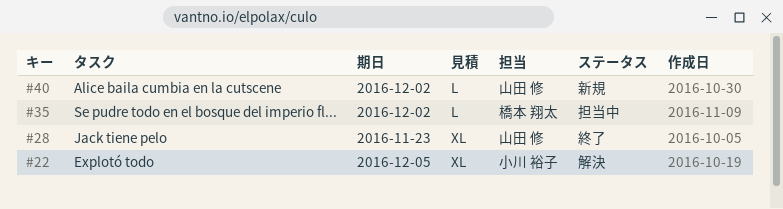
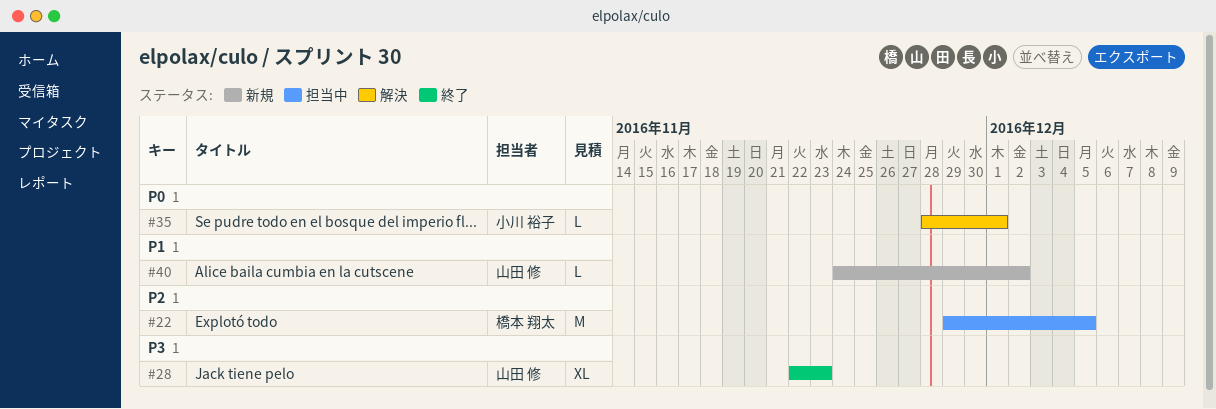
#22, status: 解決 -> 担当中
#22, owner: 小川 裕子 -> 橋本 翔太
#22, estimate: XL -> M
#35, status: 担当中 -> 解決
#35, owner: 橋本 翔太 -> 小川 裕子
#35, due: Dec 2 -> Dec 1

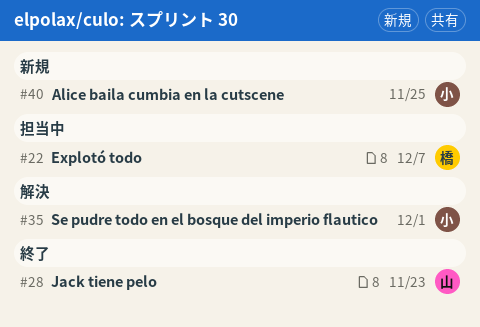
#22, due: Dec 5 -> Dec 7
#40, owner: 山田 修 -> 小川 裕子
#40, due: Dec 2 -> Nov 25

